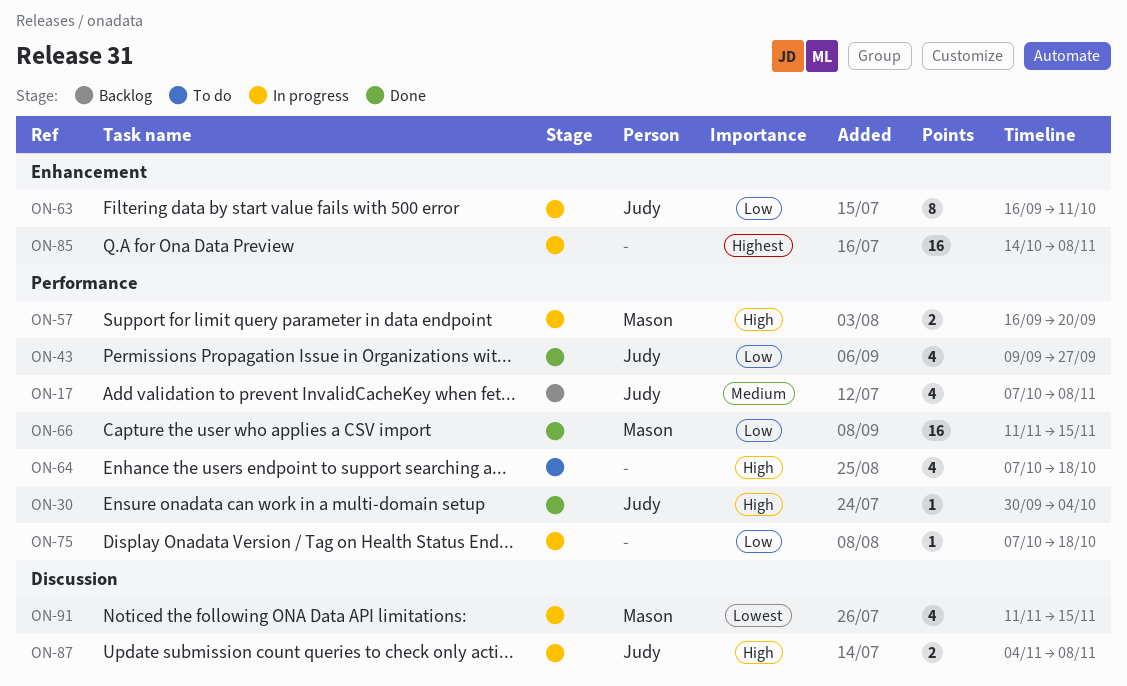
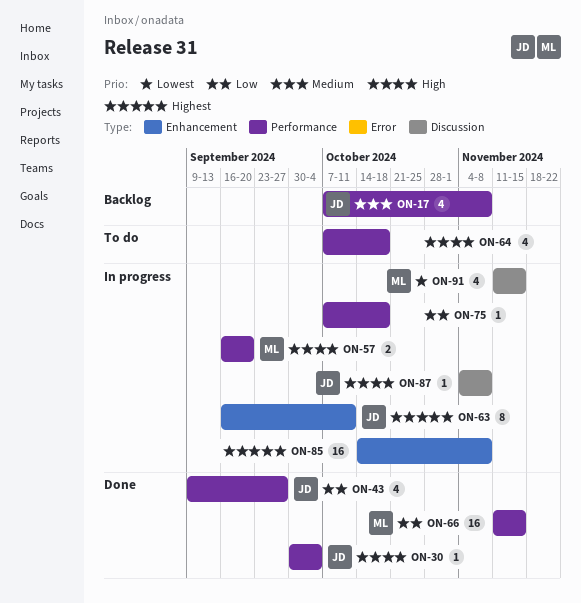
ON-63, priority: Low -> Highest
ON-87, estimate: 2 -> 1

